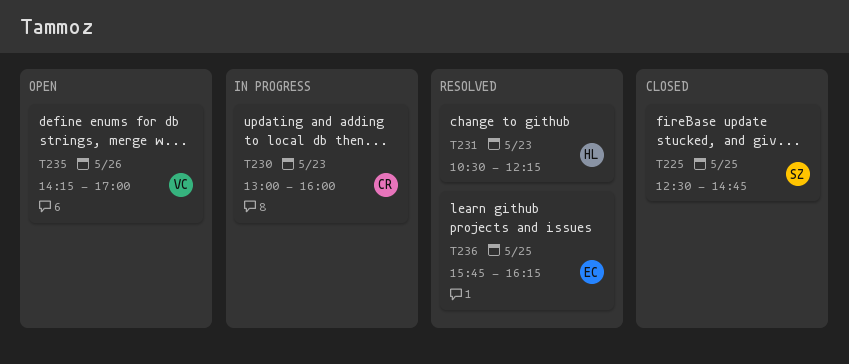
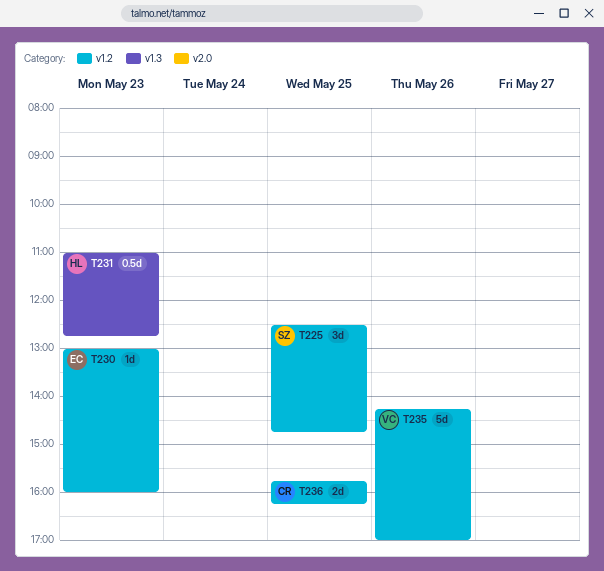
T230, owner: CR -> EC
T231, begins: 10:30 -> 11:00
T231, ends: 12:15 -> 12:45
T236, owner: EC -> CR

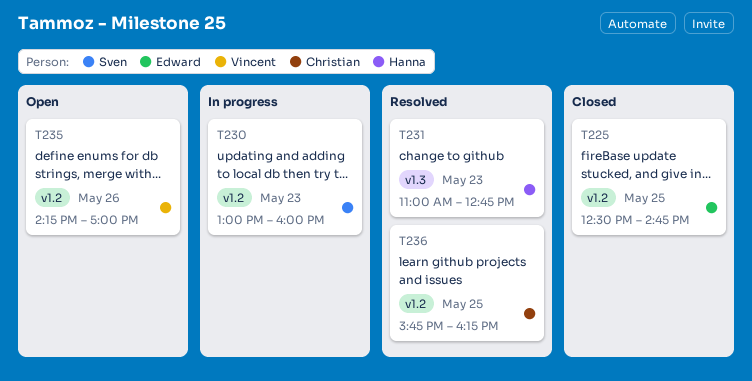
T225, owner: Sven -> Edward
T230, owner: Edward -> Sven

